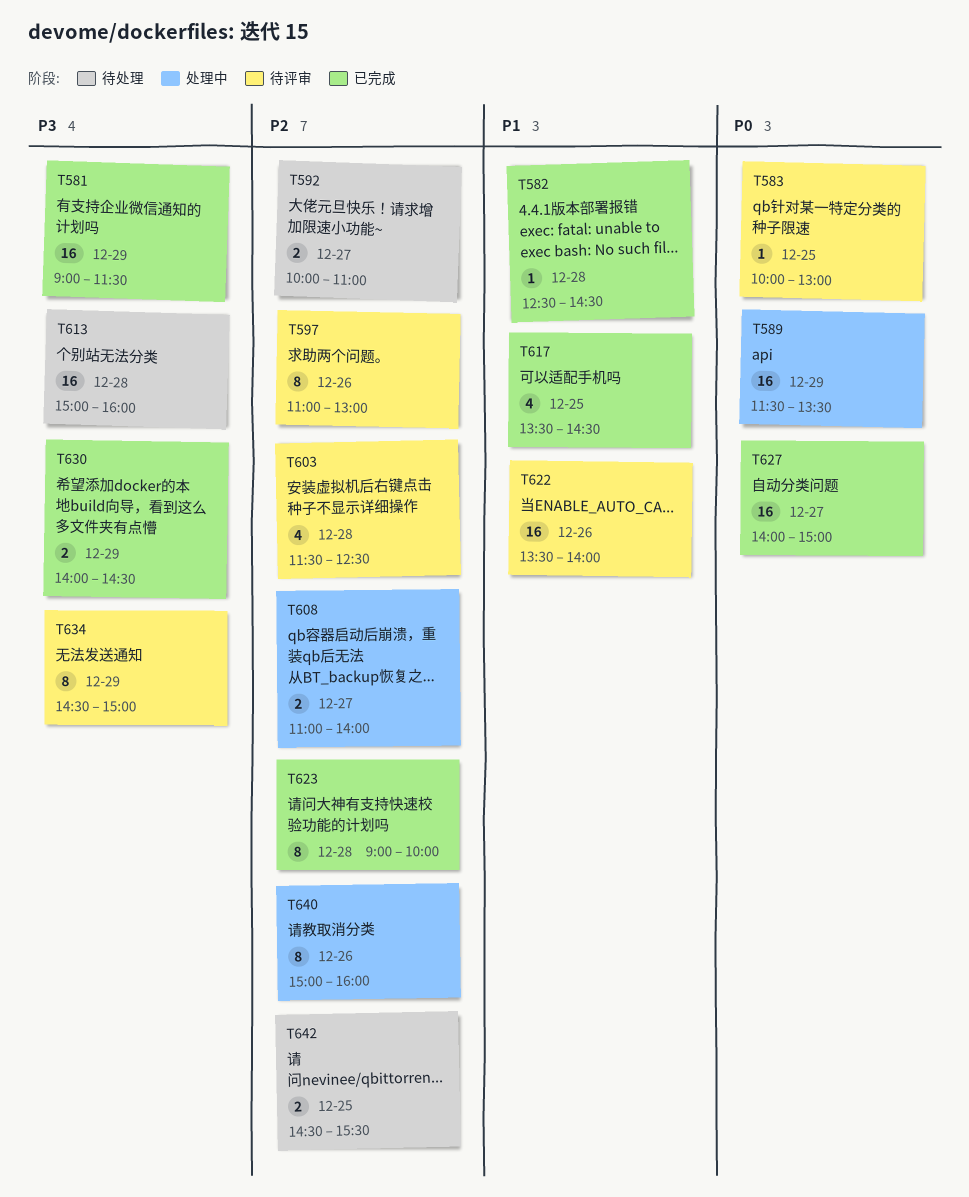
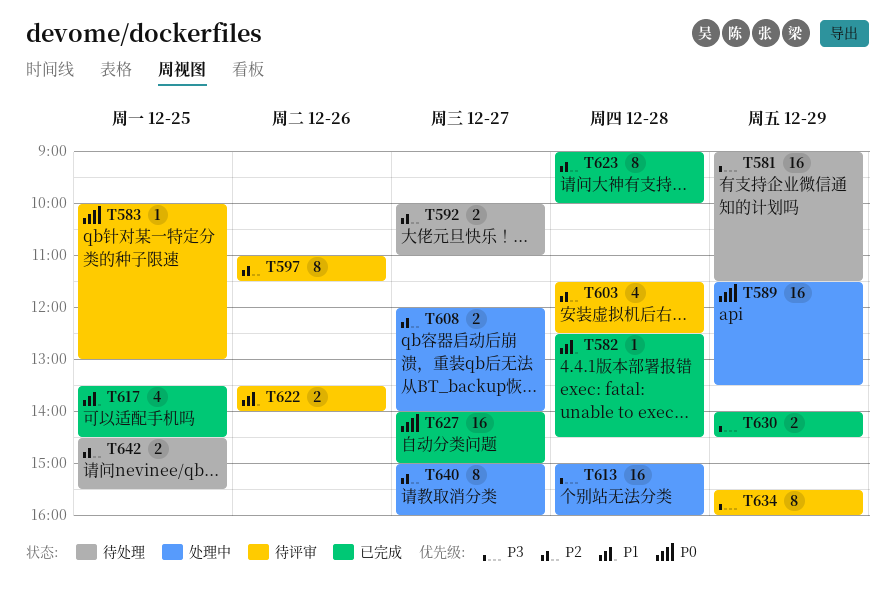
T581, status: 已完成 -> 待处理
T597, ends: 13:00 -> 11:30
T608, begins: 11:00 -> 12:00
T613, status: 待处理 -> 处理中
T622, estimate: 16 -> 2
T634, begins: 14:30 -> 15:30
T634, ends: 15:00 -> 16:00
T640, day: Dec 26 -> Dec 27

